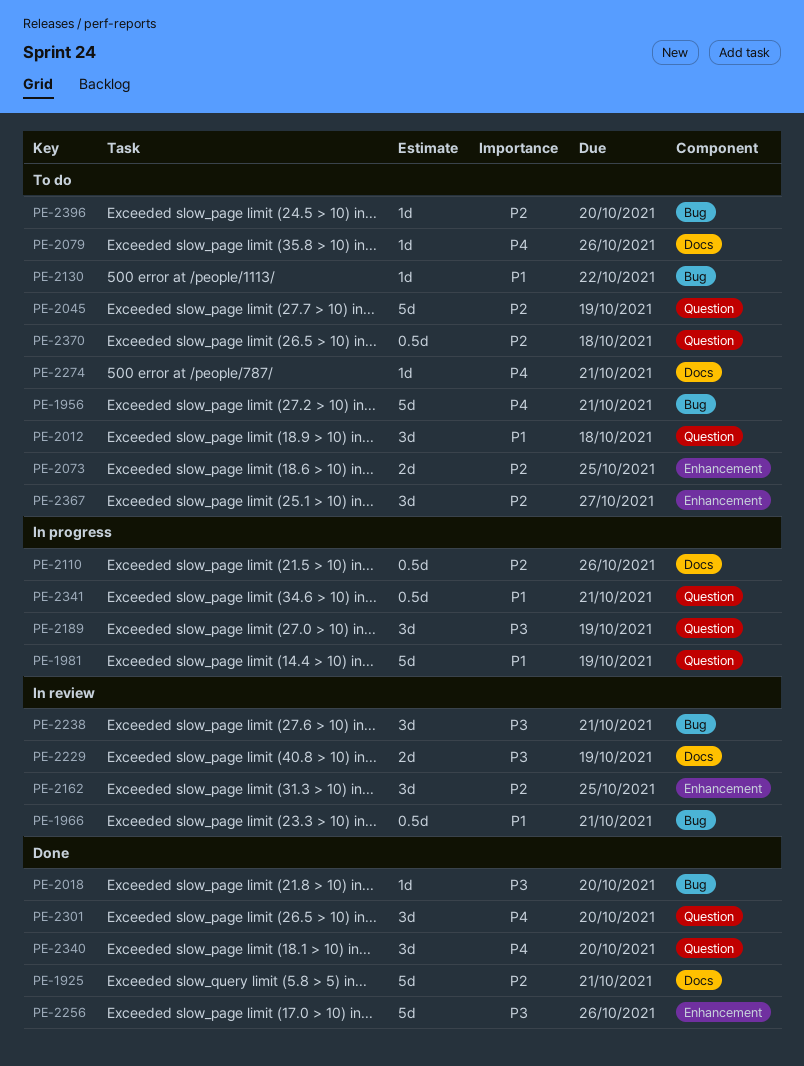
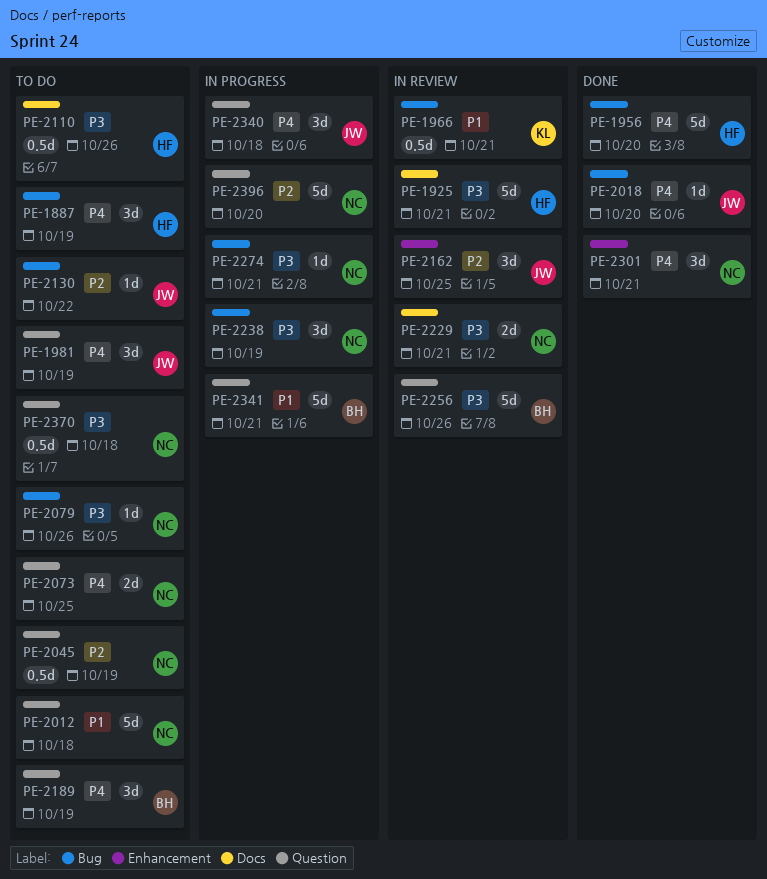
PE-1887: none -> present
PE-1925, status: Done -> In review
PE-1925, priority: P2 -> P3
PE-1956, status: To do -> Done
PE-1956, due: Oct 21 -> Oct 20
PE-1981, status: In progress -> To do
PE-1981, priority: P1 -> P4
PE-1981, estimate: 5d -> 3d
PE-2012, estimate: 3d -> 5d
PE-2018, priority: P3 -> P4
PE-2045, estimate: 5d -> 0.5d
PE-2073, priority: P2 -> P4
PE-2073, label: Enhancement -> Question
PE-2079, priority: P4 -> P3
PE-2079, label: Docs -> Bug
PE-2110, status: In progress -> To do
PE-2110, priority: P2 -> P3
PE-2130, priority: P1 -> P2
PE-2189, status: In progress -> To do
PE-2189, priority: P3 -> P4
PE-2229, due: Oct 19 -> Oct 21
PE-2238, status: In review -> In progress
PE-2238, due: Oct 21 -> Oct 19
PE-2256, status: Done -> In review
PE-2256, label: Enhancement -> Question
PE-2274, status: To do -> In progress
PE-2274, priority: P4 -> P3
PE-2274, label: Docs -> Bug
PE-2301, label: Question -> Enhancement
PE-2301, due: Oct 20 -> Oct 21
PE-2340, status: Done -> In progress
PE-2340, due: Oct 20 -> Oct 18
PE-2341, estimate: 0.5d -> 5d
PE-2367: present -> none
PE-2370, priority: P2 -> P3
PE-2396, status: To do -> In progress
PE-2396, label: Bug -> Question
PE-2396, estimate: 1d -> 5d

